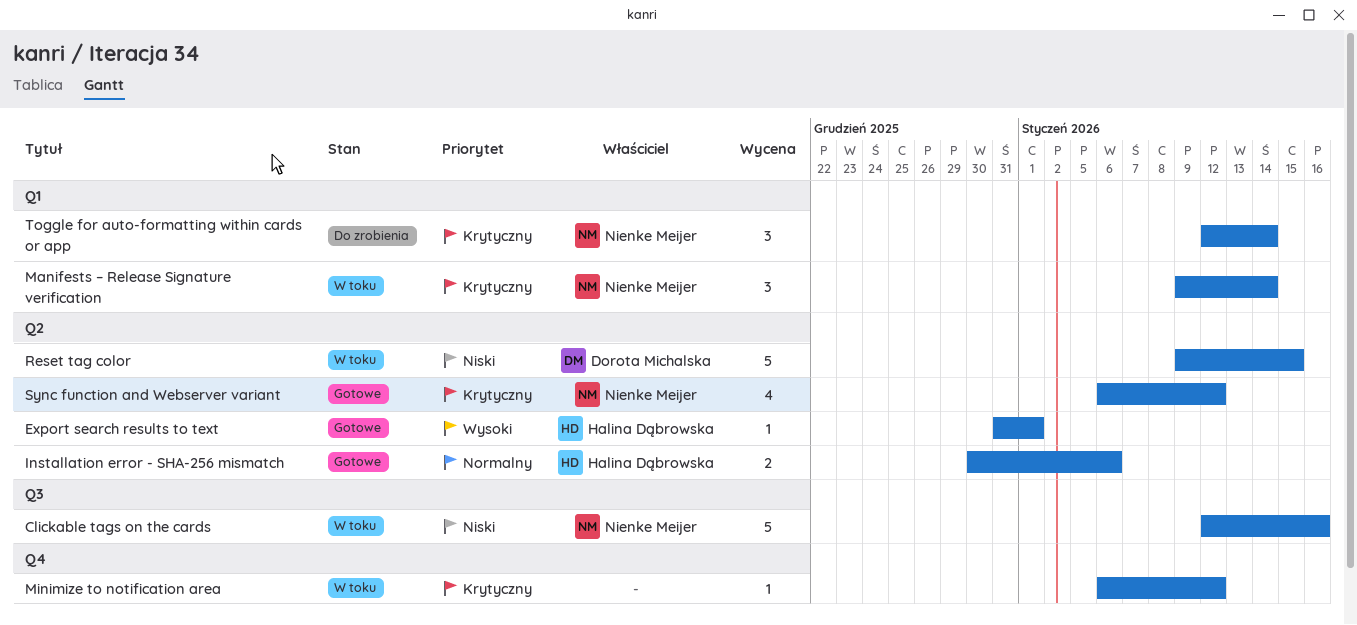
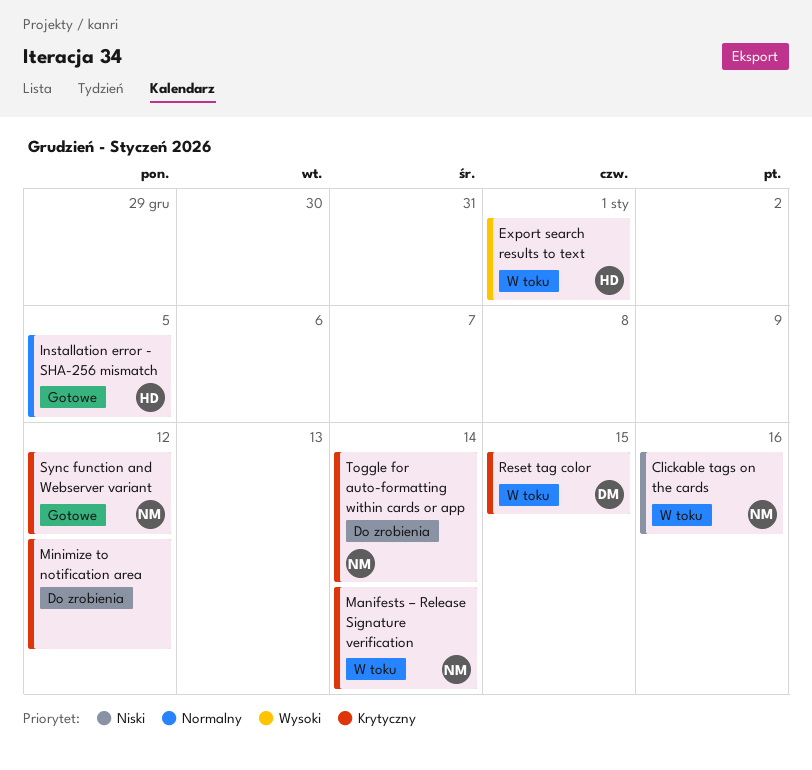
Export search results to text, status: Gotowe -> W toku
Installation error - SHA-256 mismatch, due: Jan 6 -> Jan 5
Minimize to notification area, status: W toku -> Do zrobienia
Reset tag color, priority: Niski -> Krytyczny

